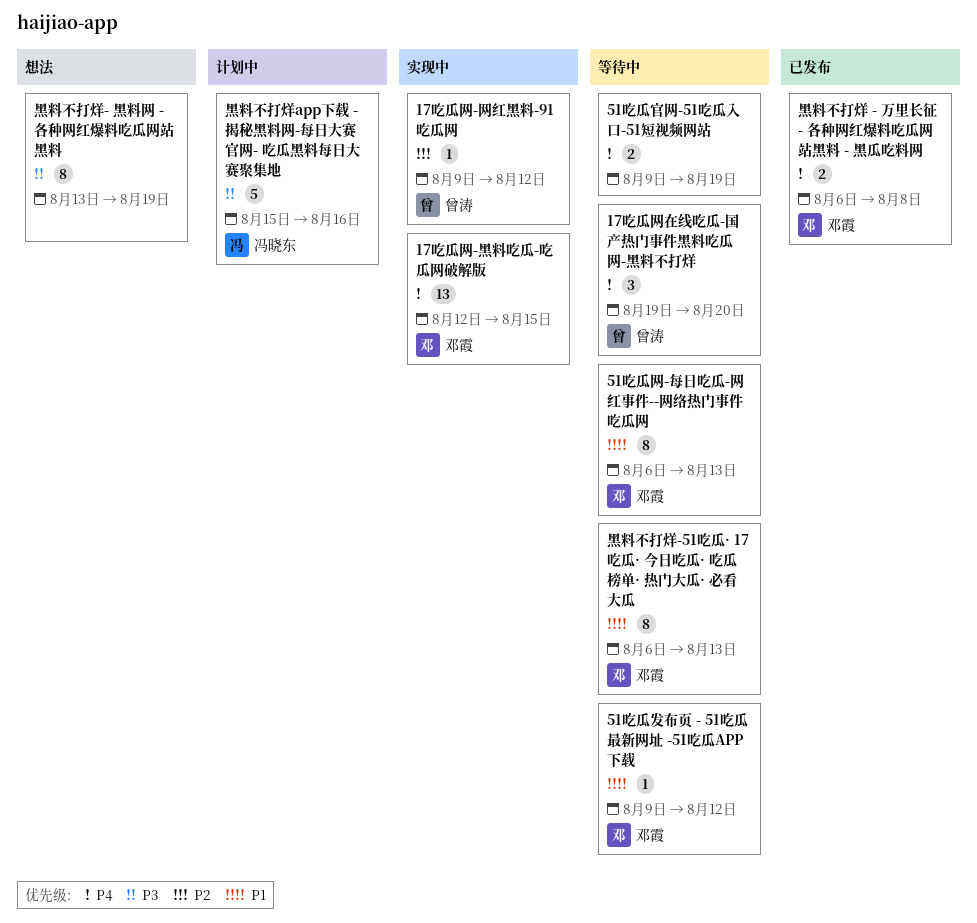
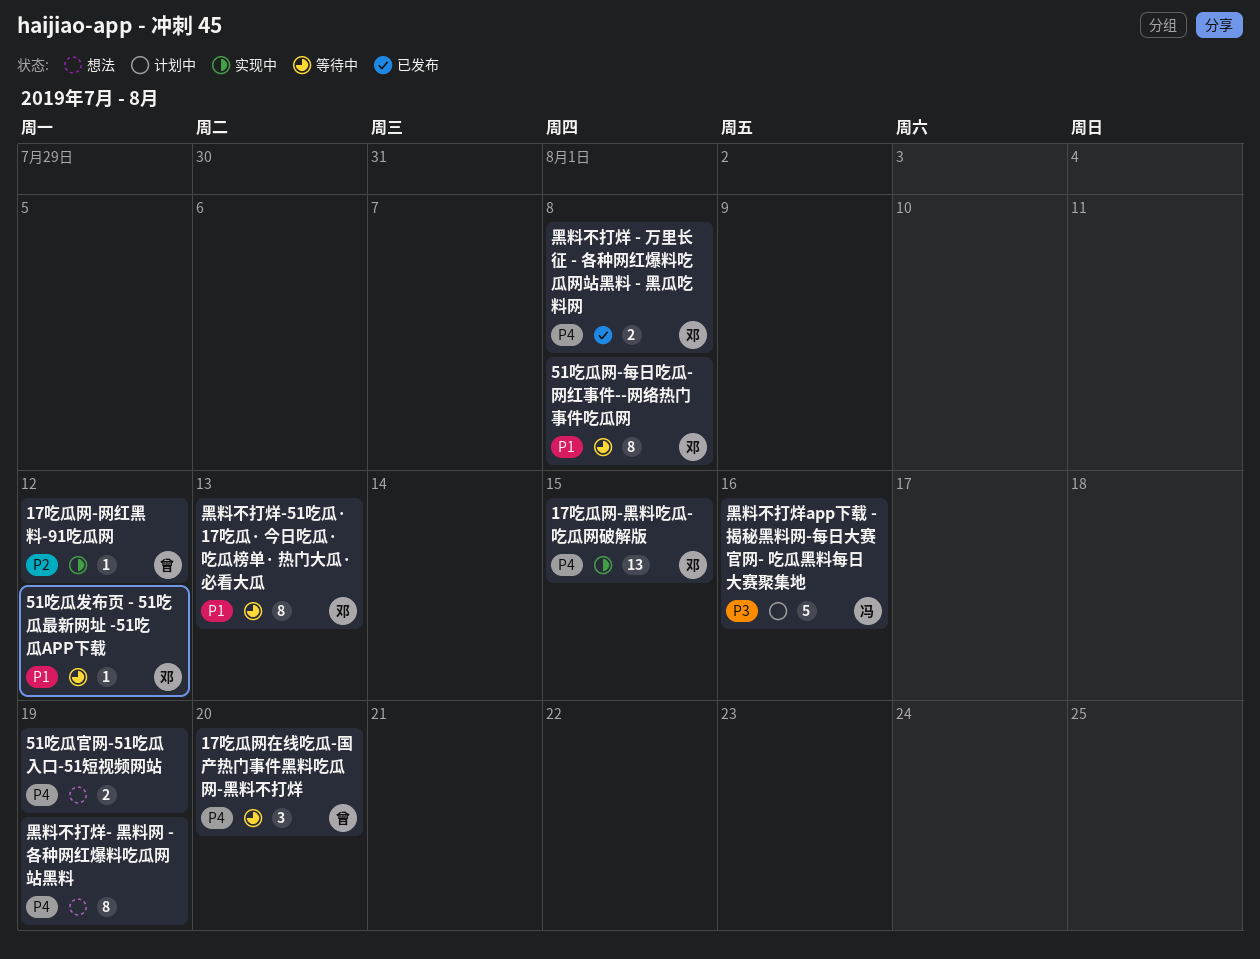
51吃瓜官网-51吃瓜入口-51短视频网站, status: 等待中 -> 想法
51吃瓜网-每日吃瓜-网红事件--网络热门事件吃瓜网, due: Aug 13 -> Aug 8
黑料不打烊- 黑料网 - 各种网红爆料吃瓜网站黑料, priority: P3 -> P4

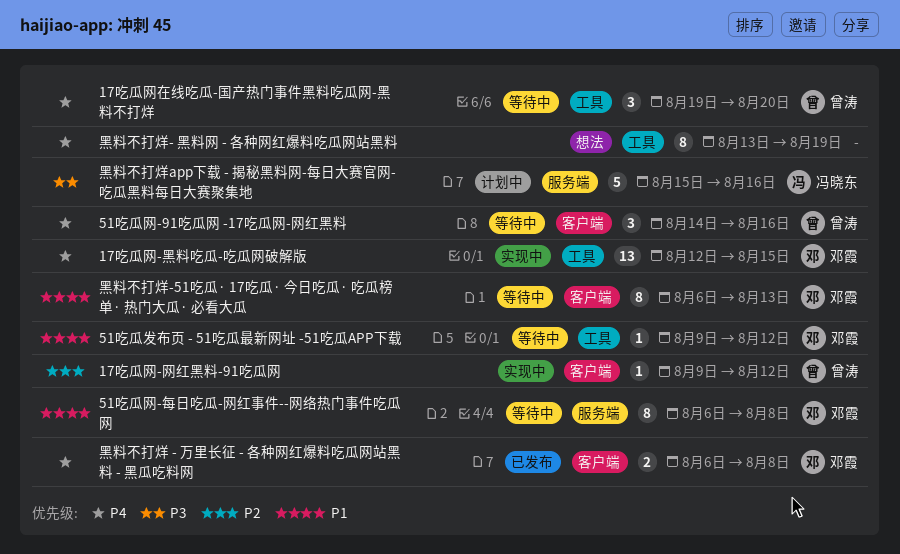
51吃瓜官网-51吃瓜入口-51短视频网站: present -> none
51吃瓜网-91吃瓜网 -17吃瓜网-网红黑料: none -> present

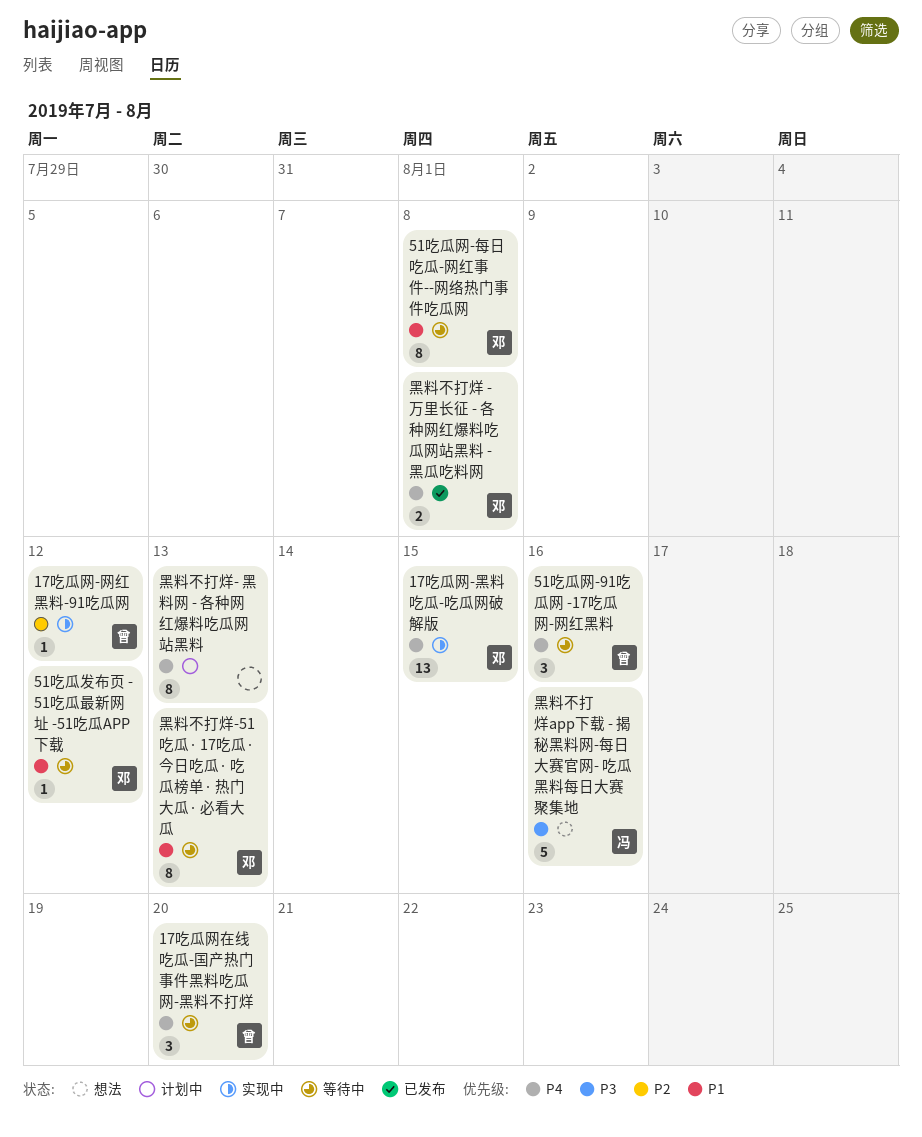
黑料不打烊- 黑料网 - 各种网红爆料吃瓜网站黑料, status: 想法 -> 计划中
黑料不打烊- 黑料网 - 各种网红爆料吃瓜网站黑料, due: Aug 19 -> Aug 13
黑料不打烊app下载 - 揭秘黑料网-每日大赛官网- 吃瓜黑料每日大赛聚集地, status: 计划中 -> 想法

